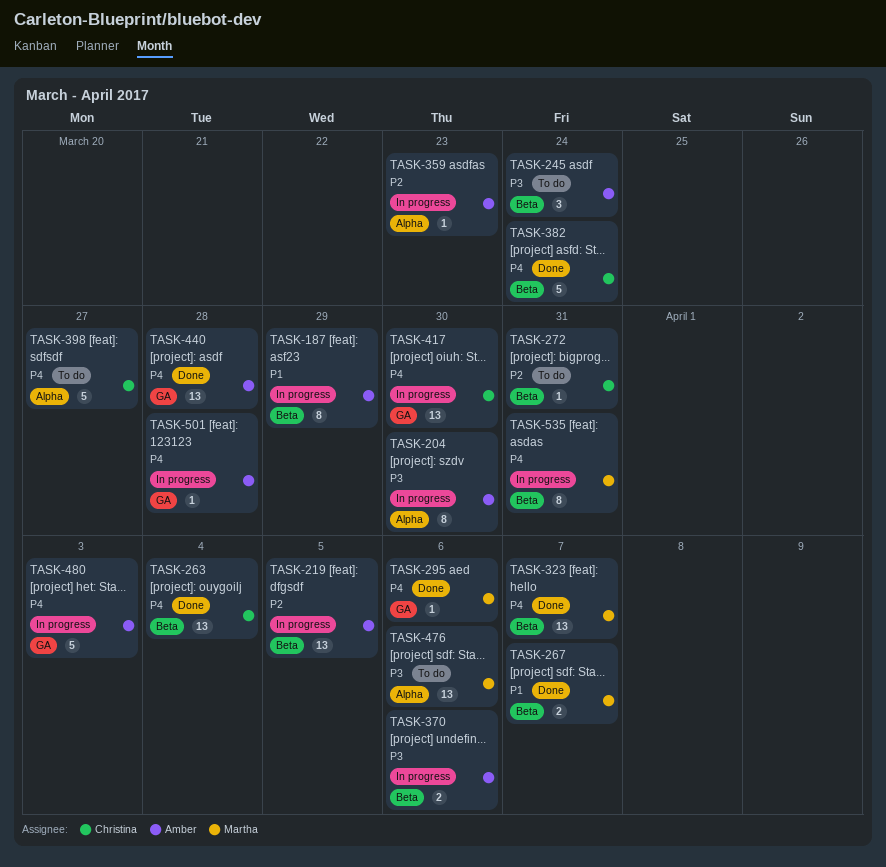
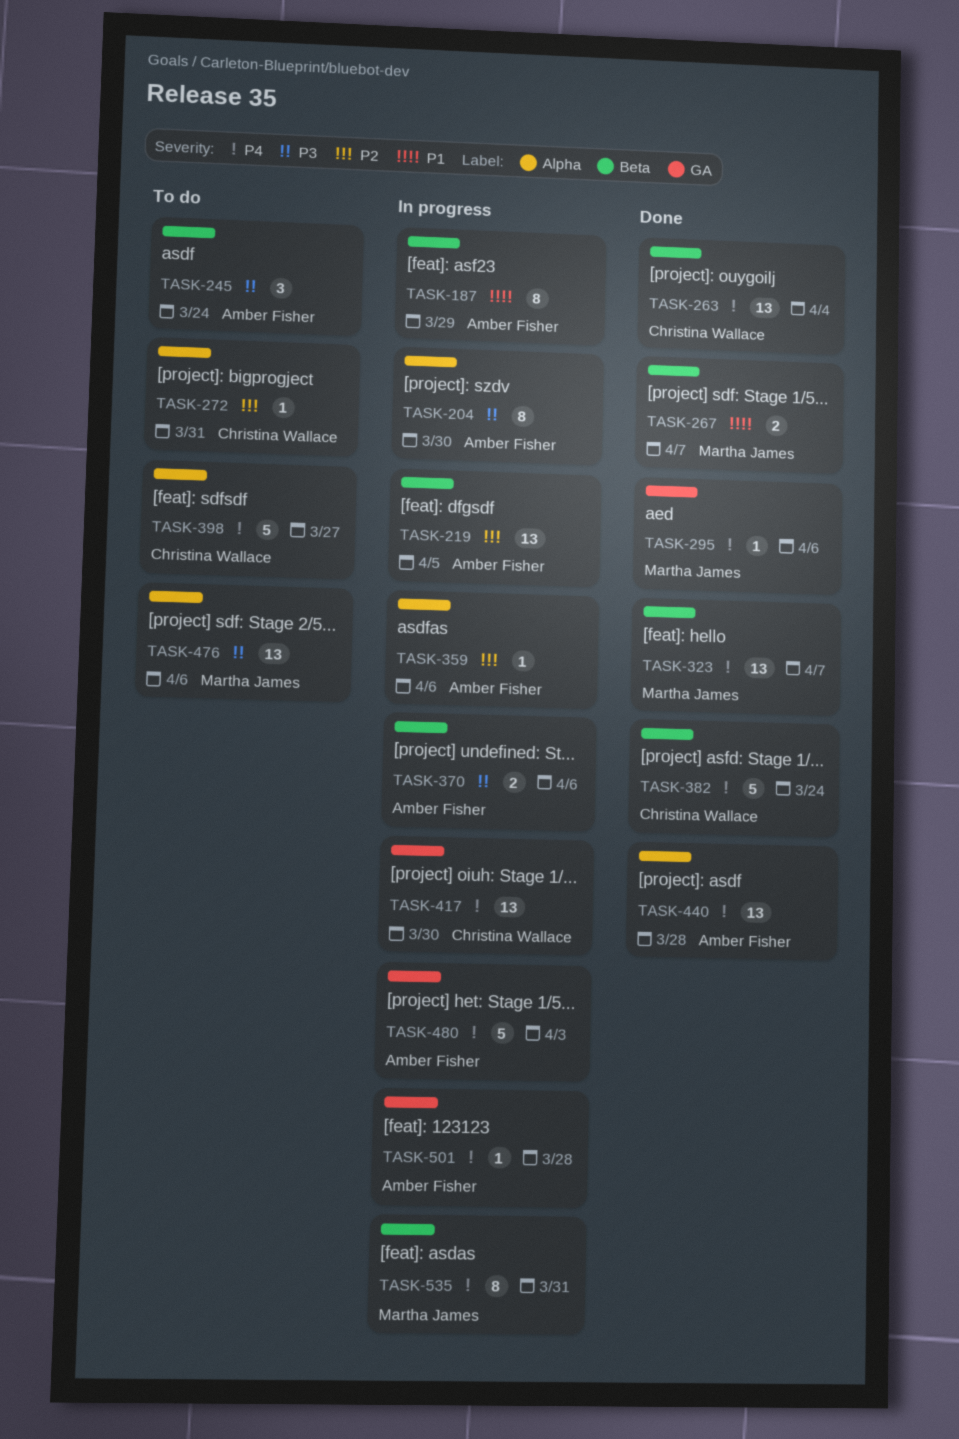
TASK-272, label: Beta -> Alpha
TASK-359, due: Mar 23 -> Apr 6
TASK-440, label: GA -> Alpha

